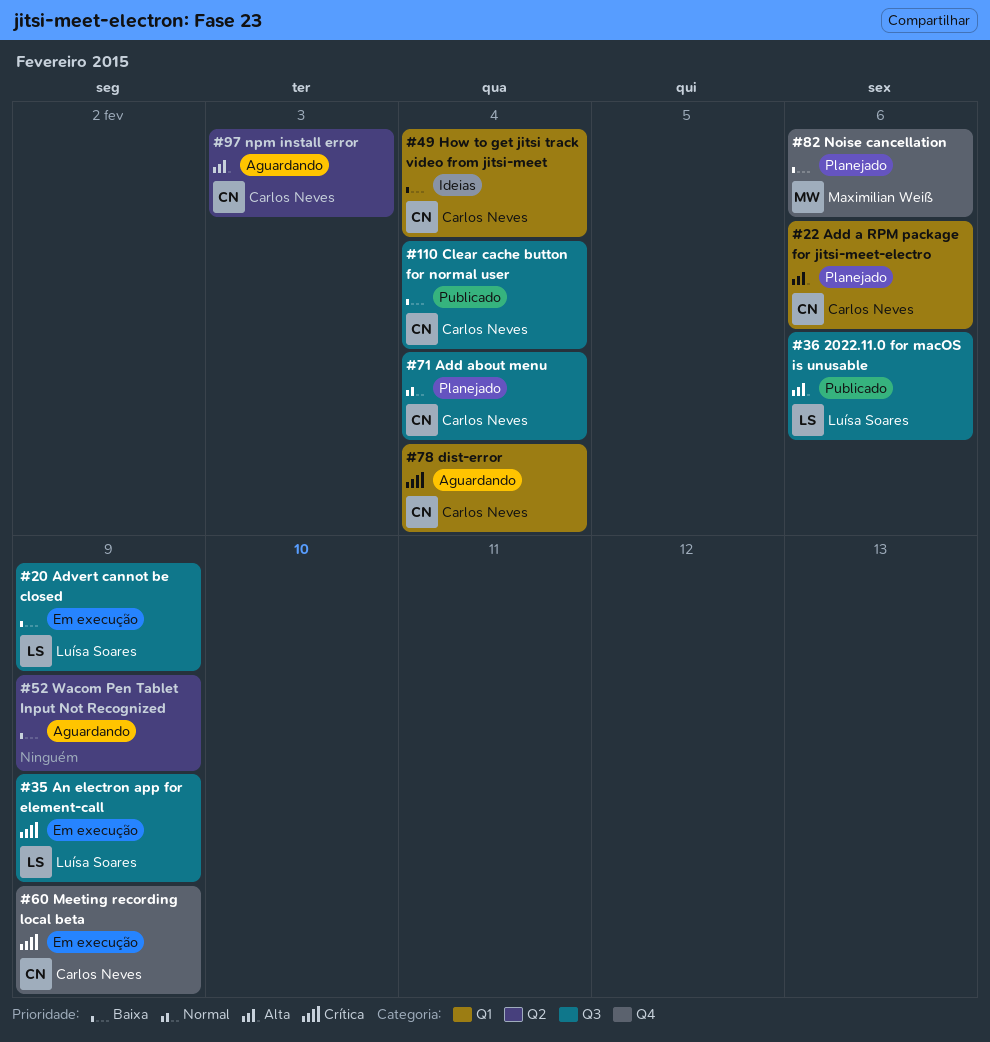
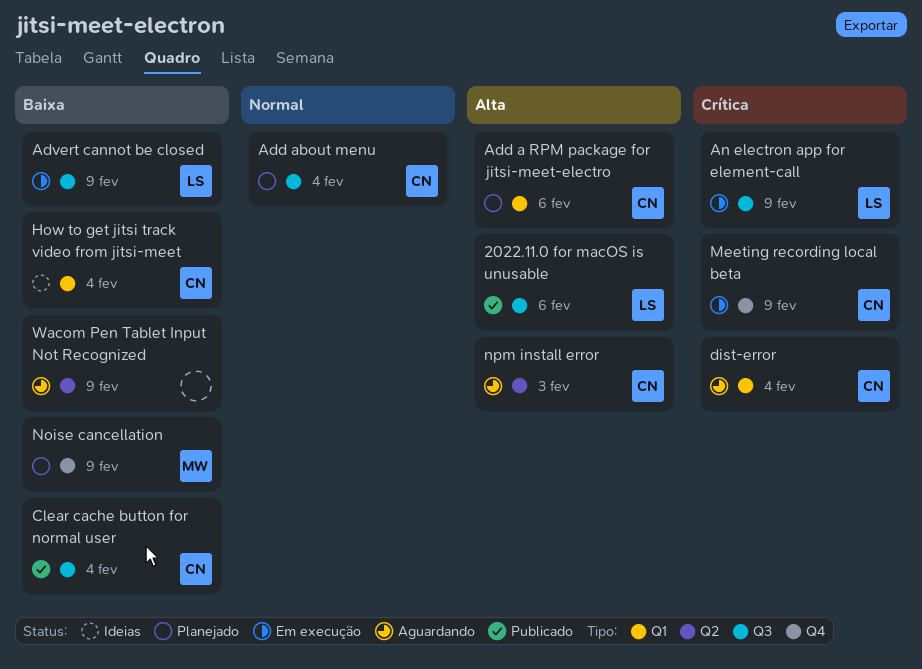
Noise cancellation, due: Feb 6 -> Feb 9

